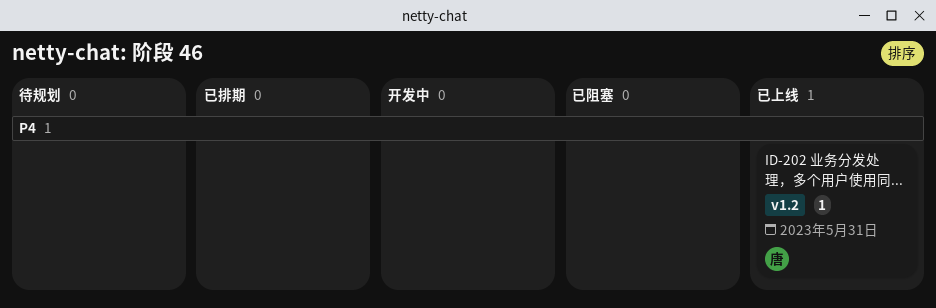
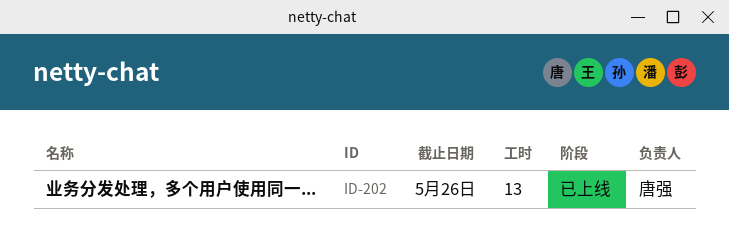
ID-202, estimate: 1 -> 13
ID-202, due: May 31 -> May 26

